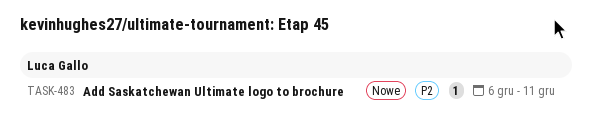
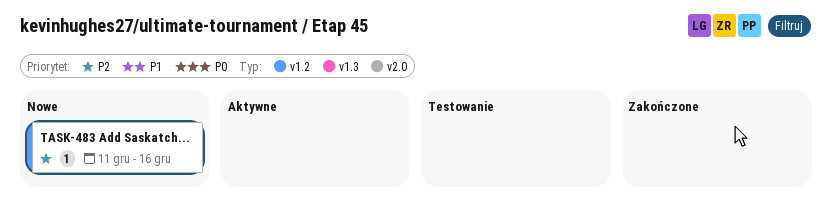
TASK-483, start: Dec 6 -> Dec 11
TASK-483, due: Dec 11 -> Dec 16

